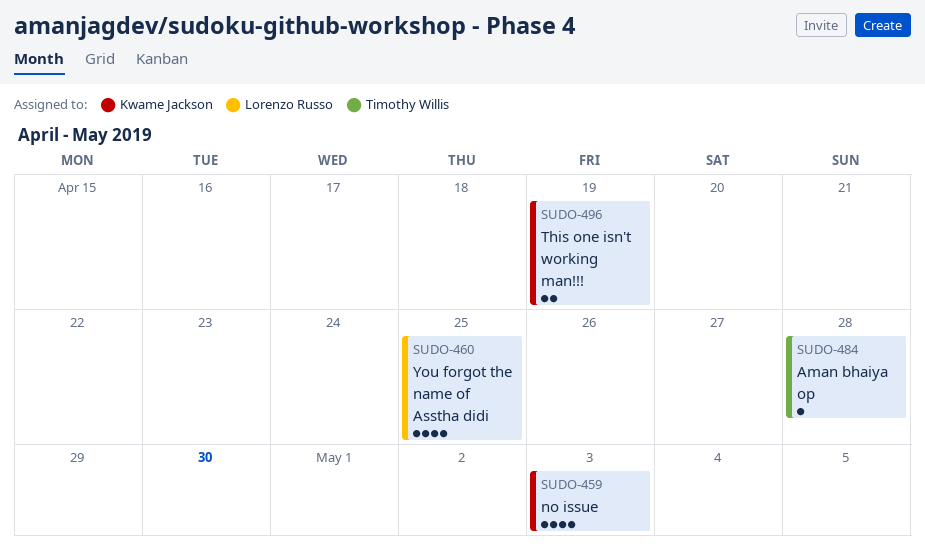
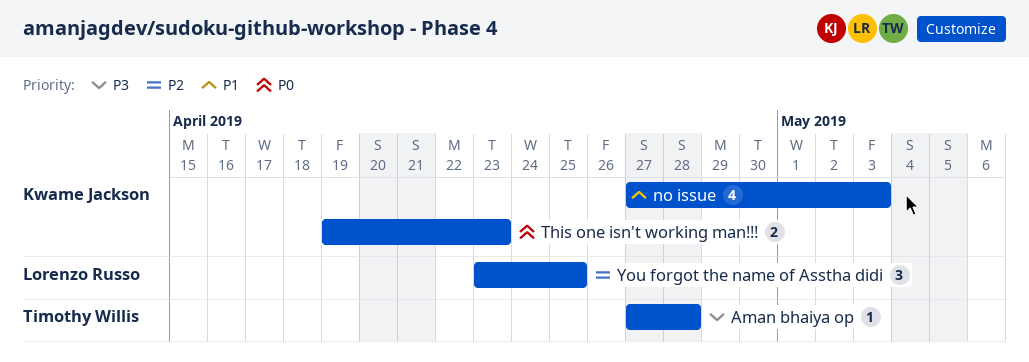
This one isn't working man!!!, due: Apr 19 -> Apr 23
You forgot the name of Asstha didi, estimate: 4 -> 3

